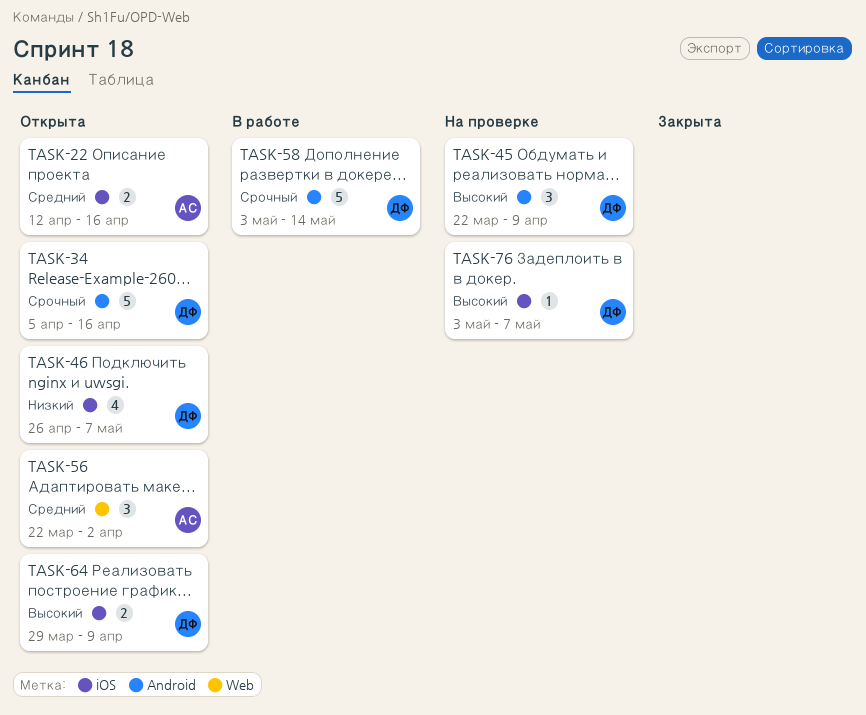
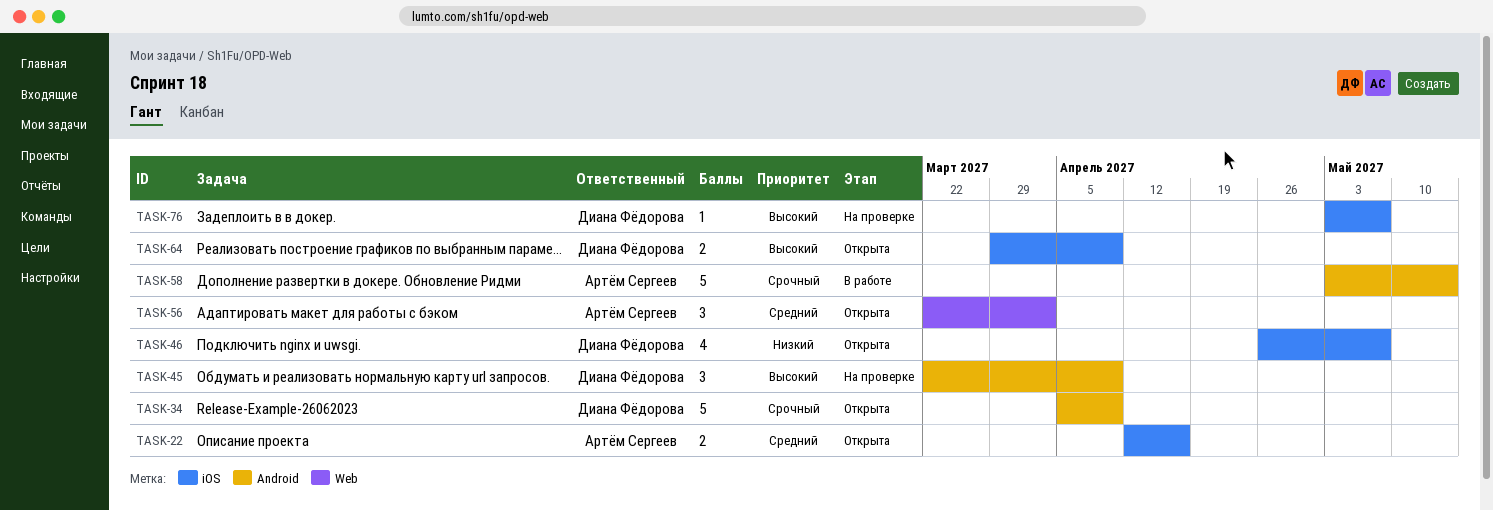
TASK-34, due: Apr 16 -> Apr 9
TASK-58, owner: Диана Фёдорова -> Артём Сергеев

